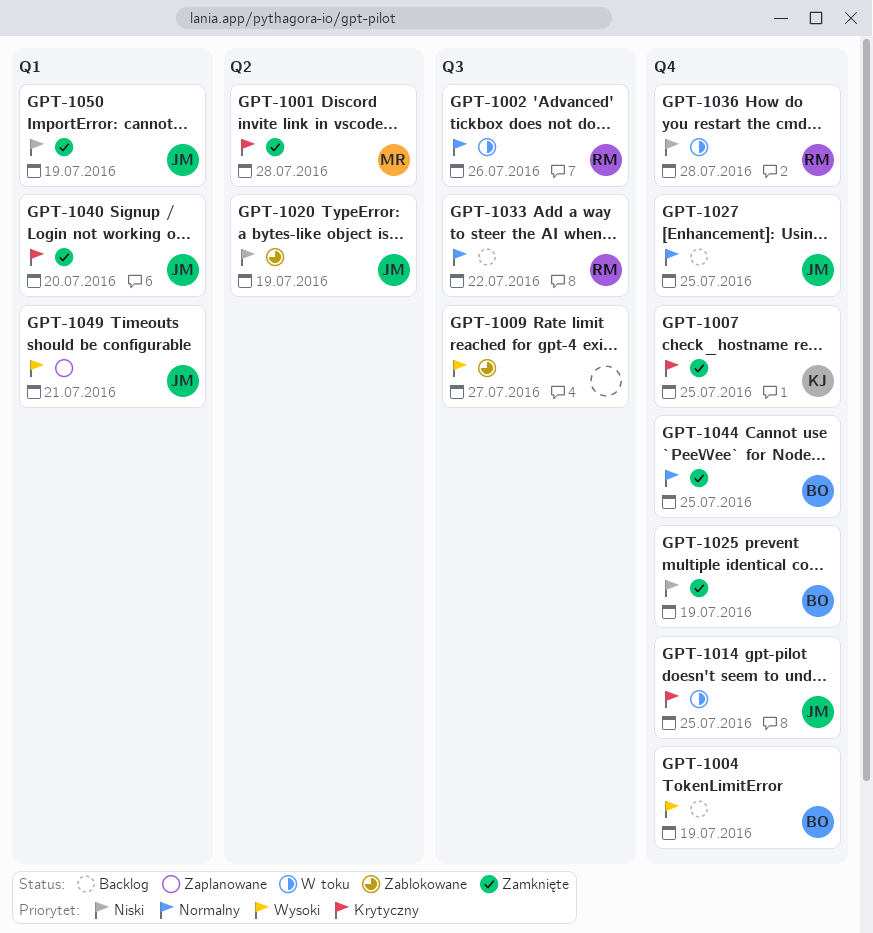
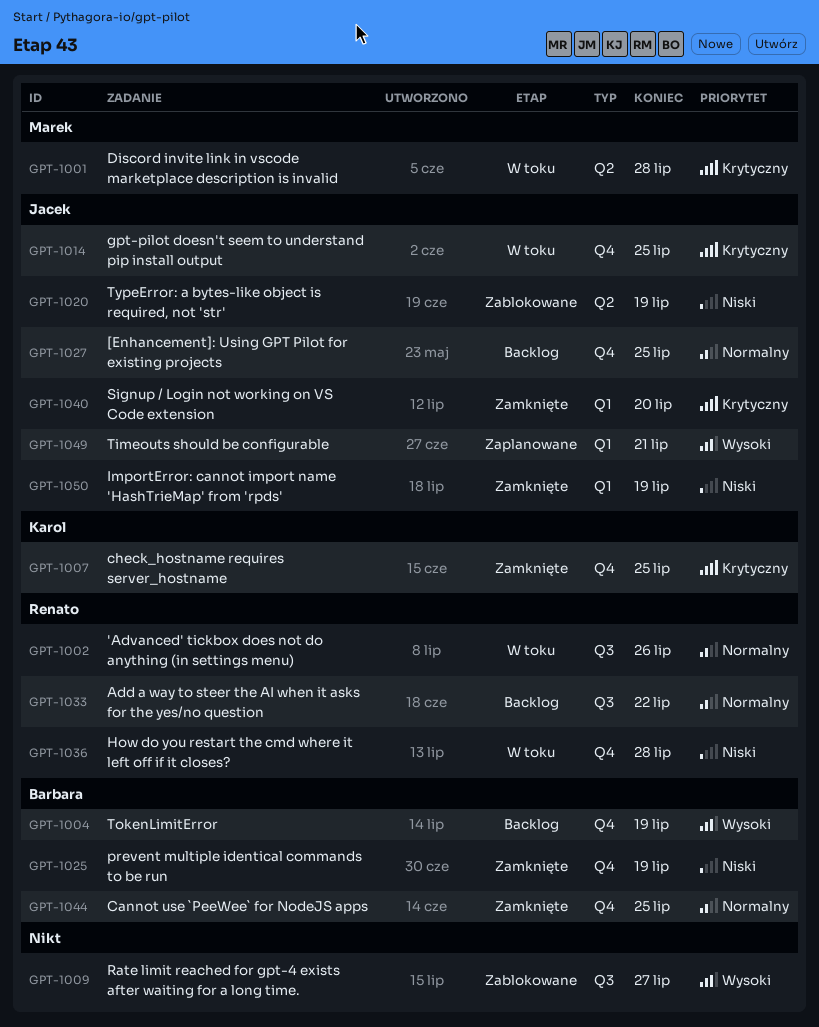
GPT-1001, status: Zamknięte -> W toku

